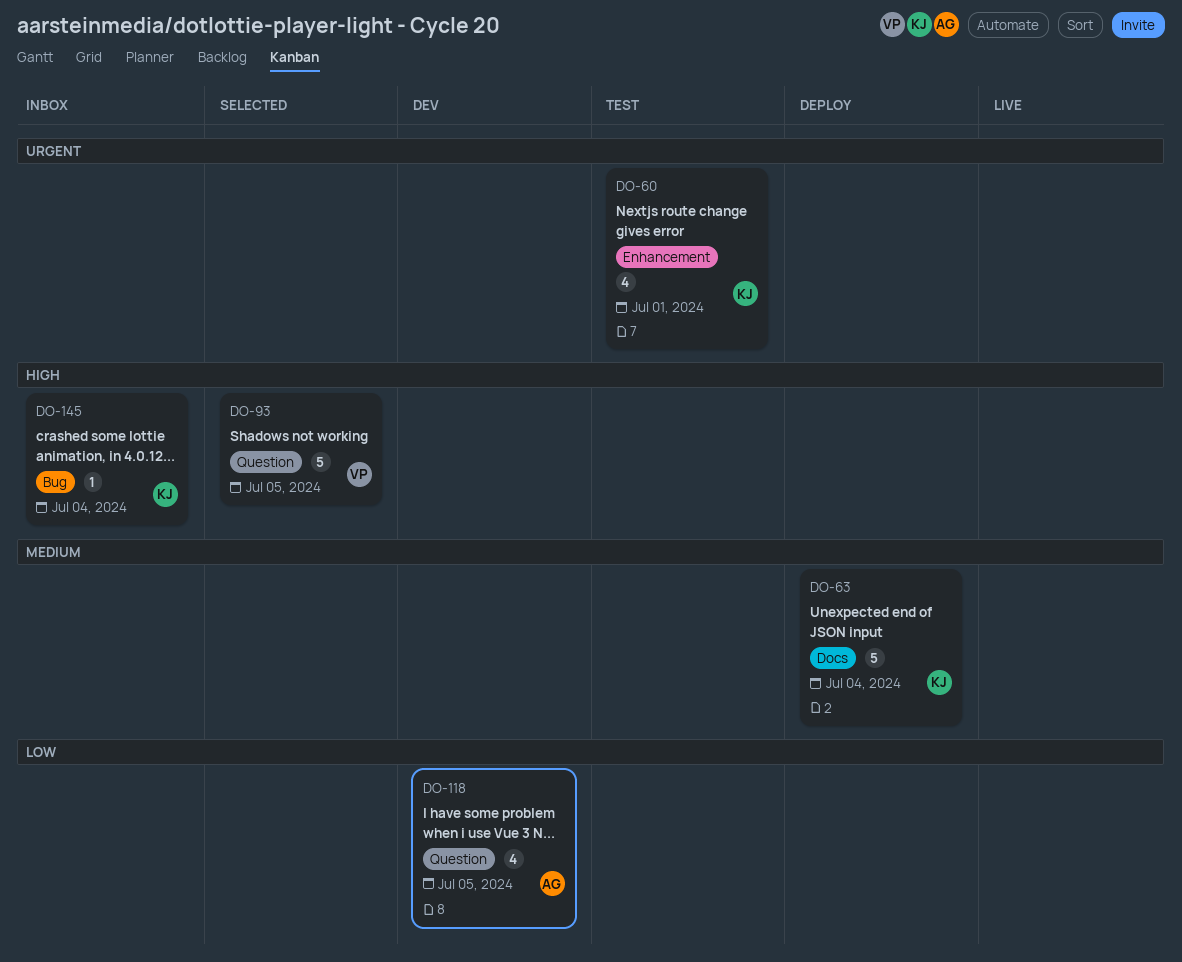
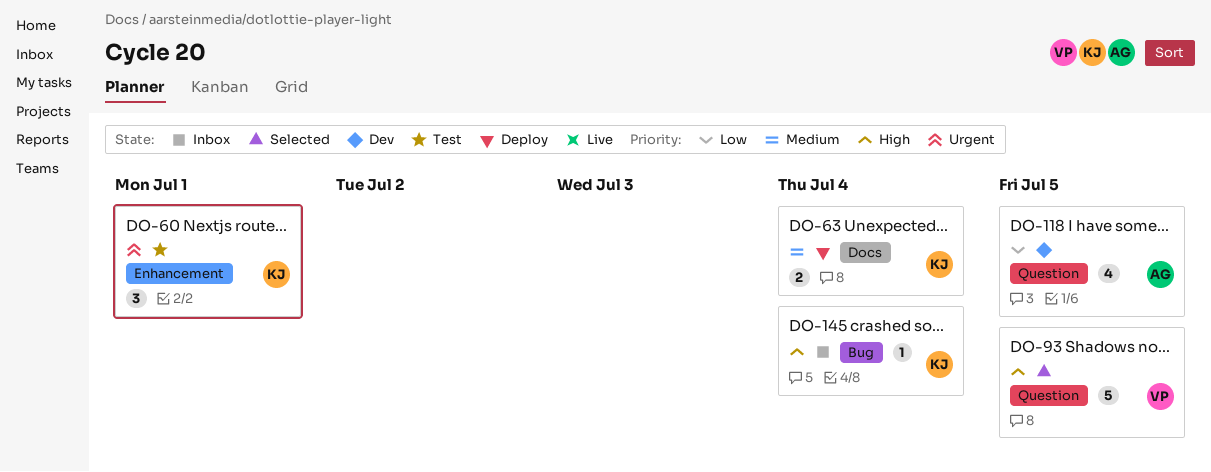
DO-60, estimate: 4 -> 3
DO-63, estimate: 5 -> 2

